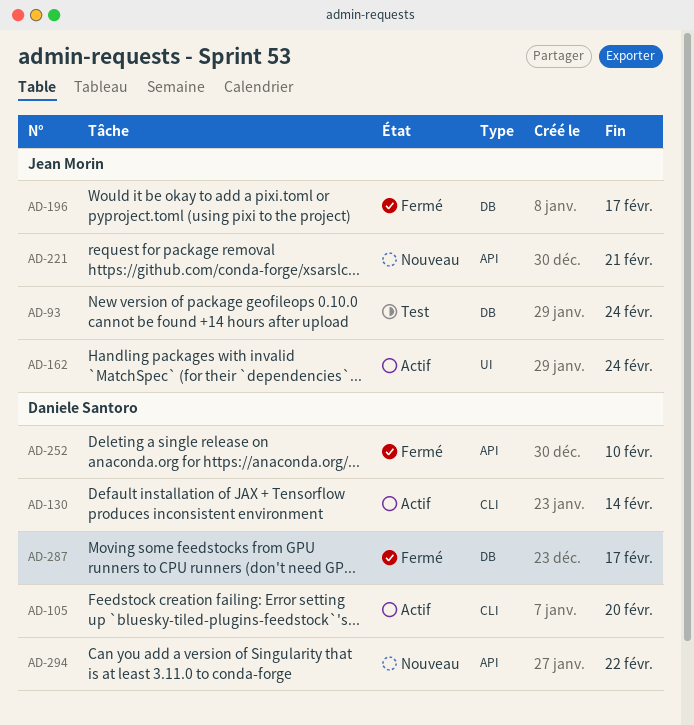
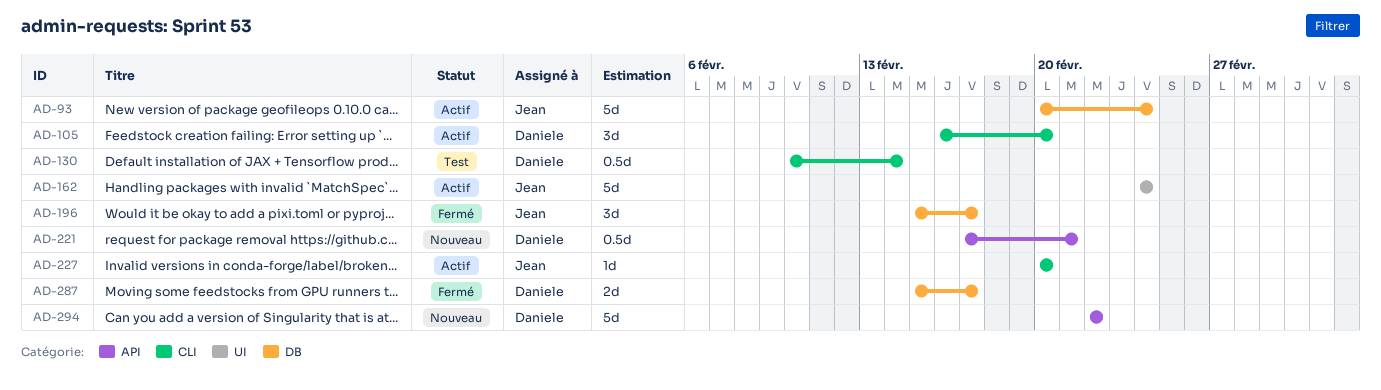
AD-93, status: Test -> Actif
AD-130, status: Actif -> Test
AD-221, owner: Jean Morin -> Daniele Santoro
AD-227: none -> present
AD-252: present -> none

